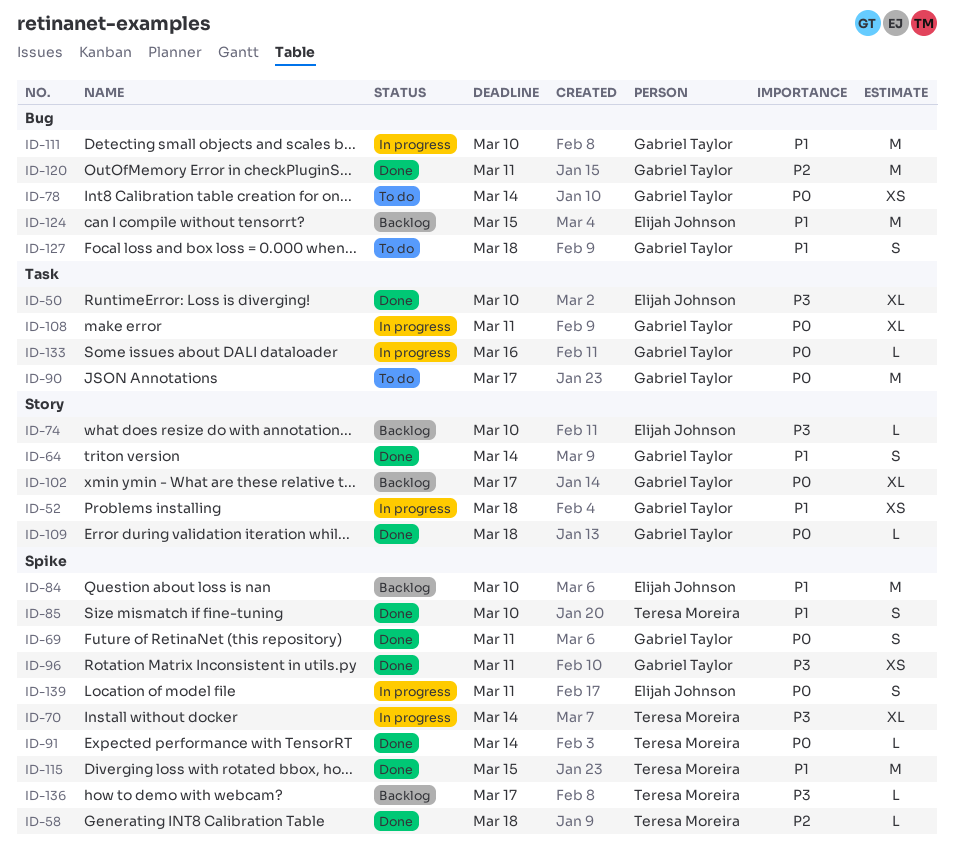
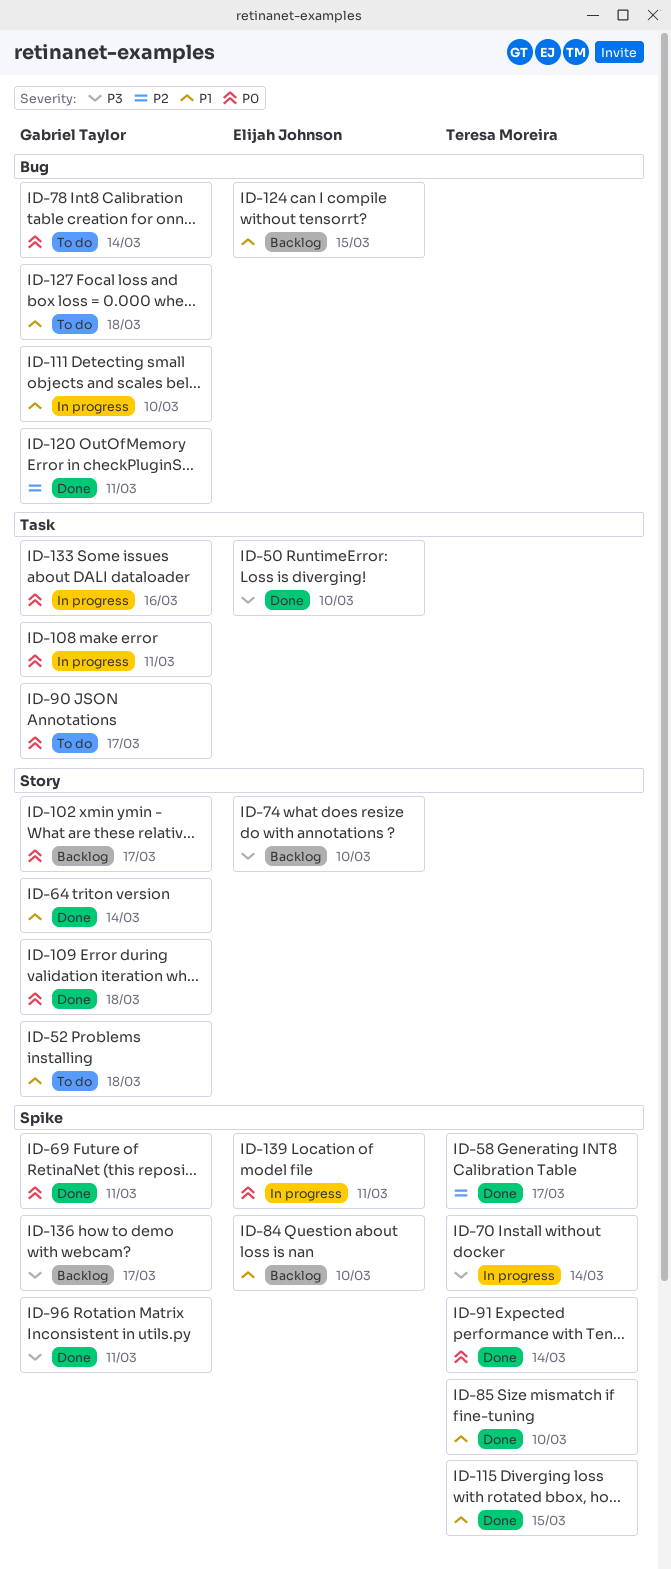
ID-52, status: In progress -> To do
ID-58, due: Mar 18 -> Mar 17
ID-136, owner: Teresa Moreira -> Gabriel Taylor

